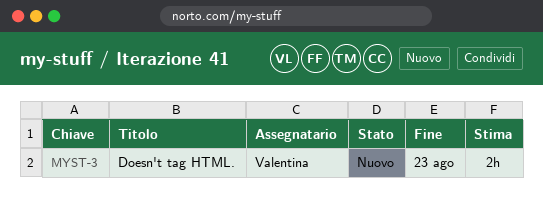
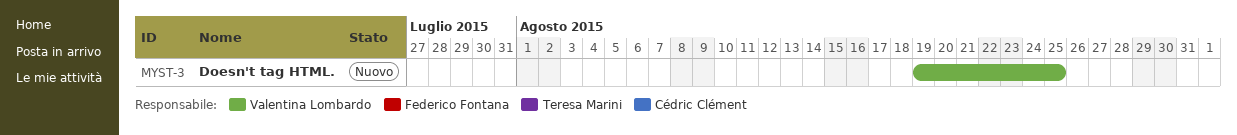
MYST-3, due: Aug 23 -> Aug 25

